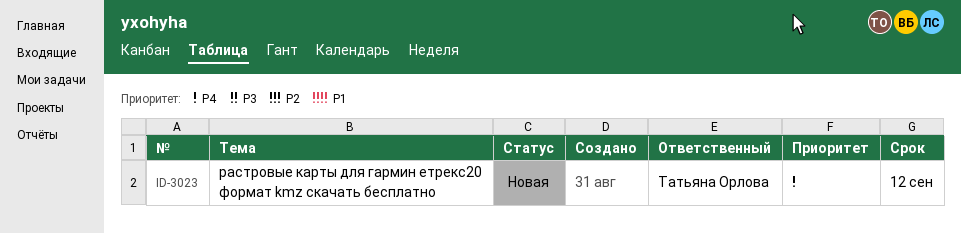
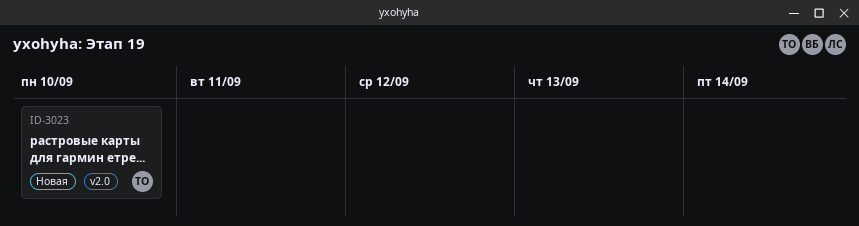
ID-3023, due: Sep 12 -> Sep 10

